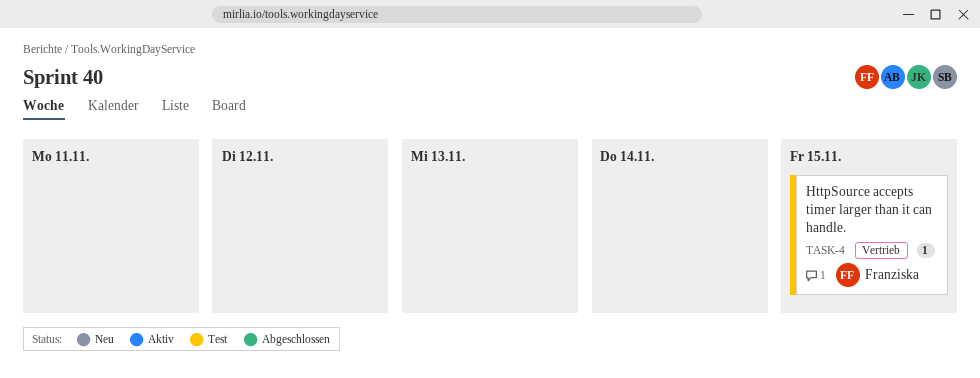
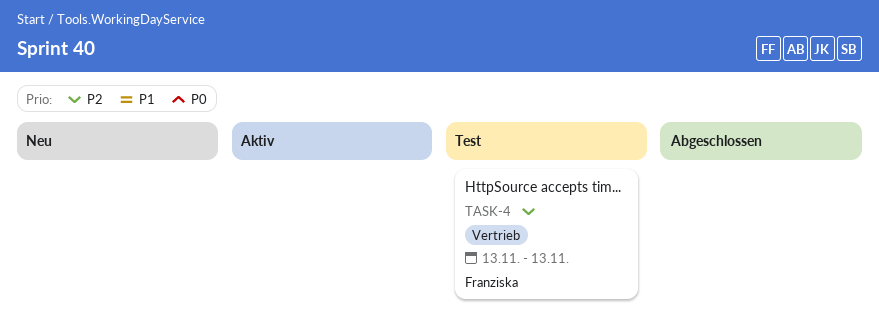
TASK-4, due: Nov 15 -> Nov 13

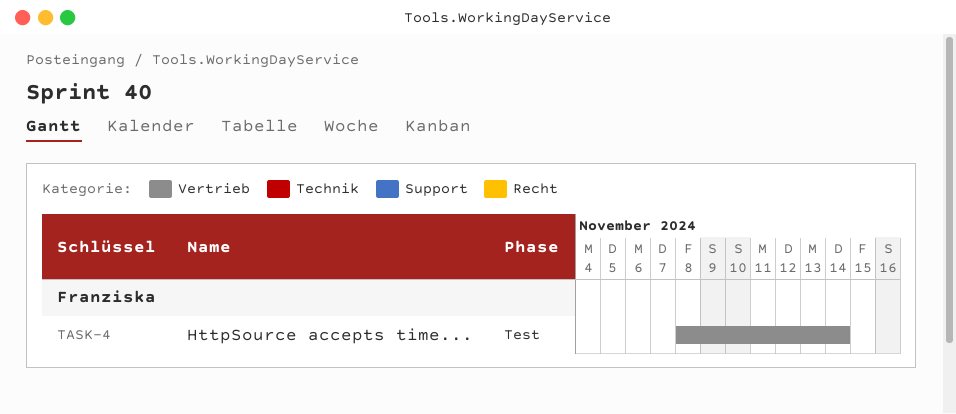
TASK-4, start: Nov 13 -> Nov 8
TASK-4, due: Nov 13 -> Nov 14

